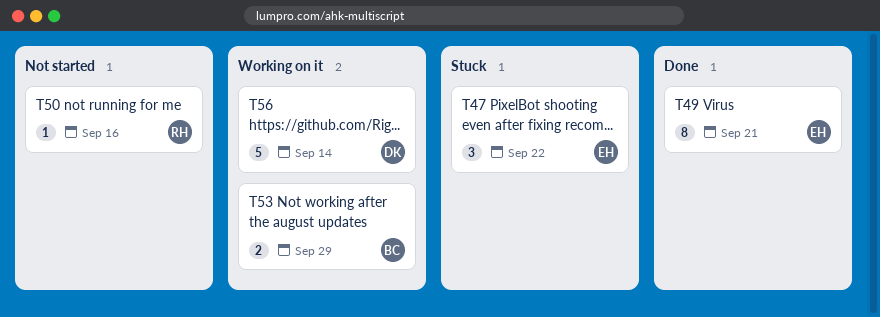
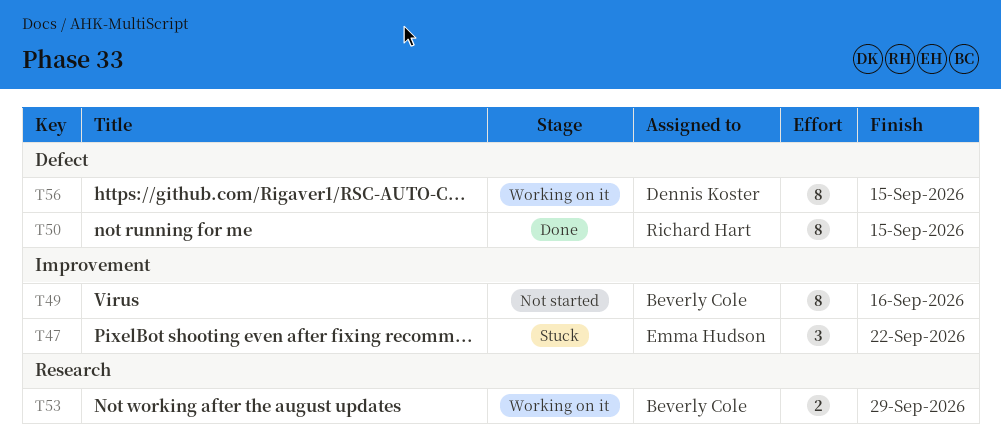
T49, status: Done -> Not started
T49, owner: Emma Hudson -> Beverly Cole
T49, due: Sep 21 -> Sep 16
T50, status: Not started -> Done
T50, estimate: 1 -> 8
T50, due: Sep 16 -> Sep 15
T56, estimate: 5 -> 8
T56, due: Sep 14 -> Sep 15

